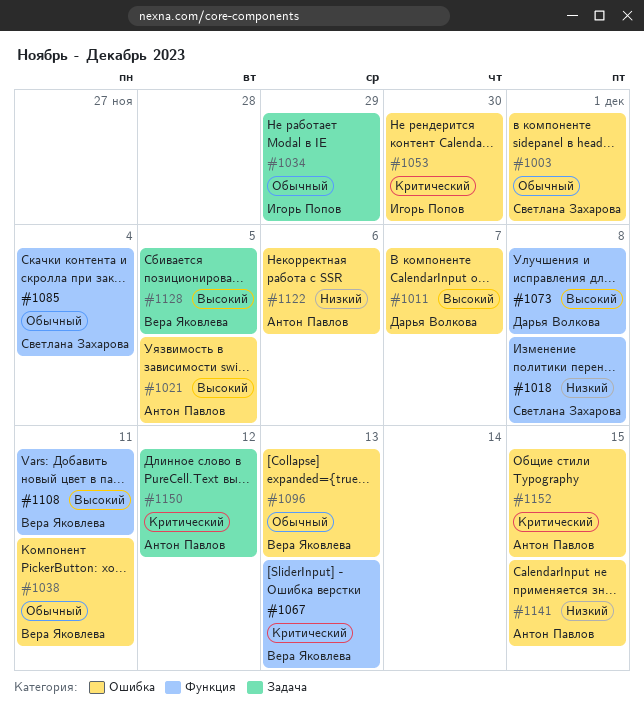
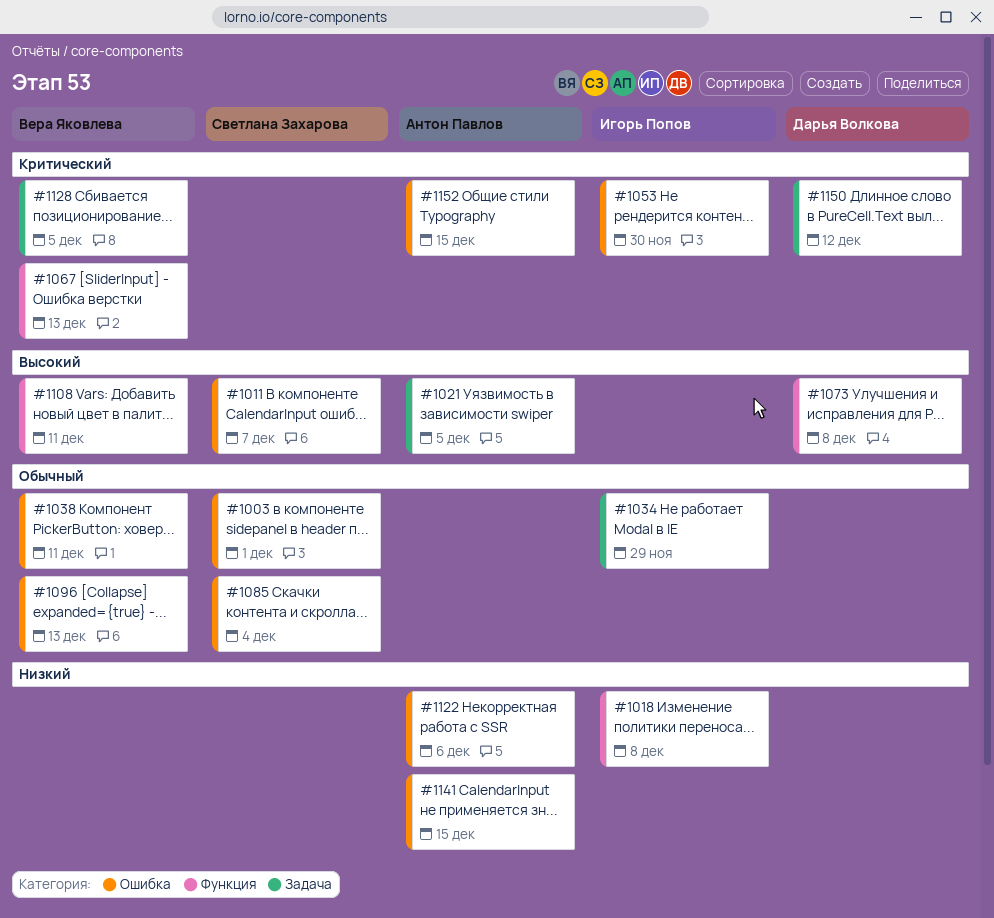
#1011, owner: Дарья Волкова -> Светлана Захарова
#1018, owner: Светлана Захарова -> Игорь Попов
#1021, label: Ошибка -> Задача
#1085, label: Функция -> Ошибка
#1128, priority: Высокий -> Критический
#1150, owner: Антон Павлов -> Дарья Волкова

